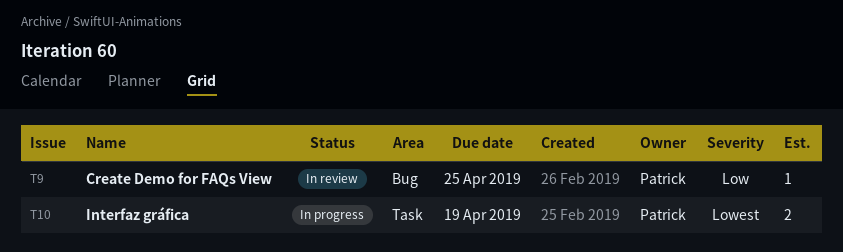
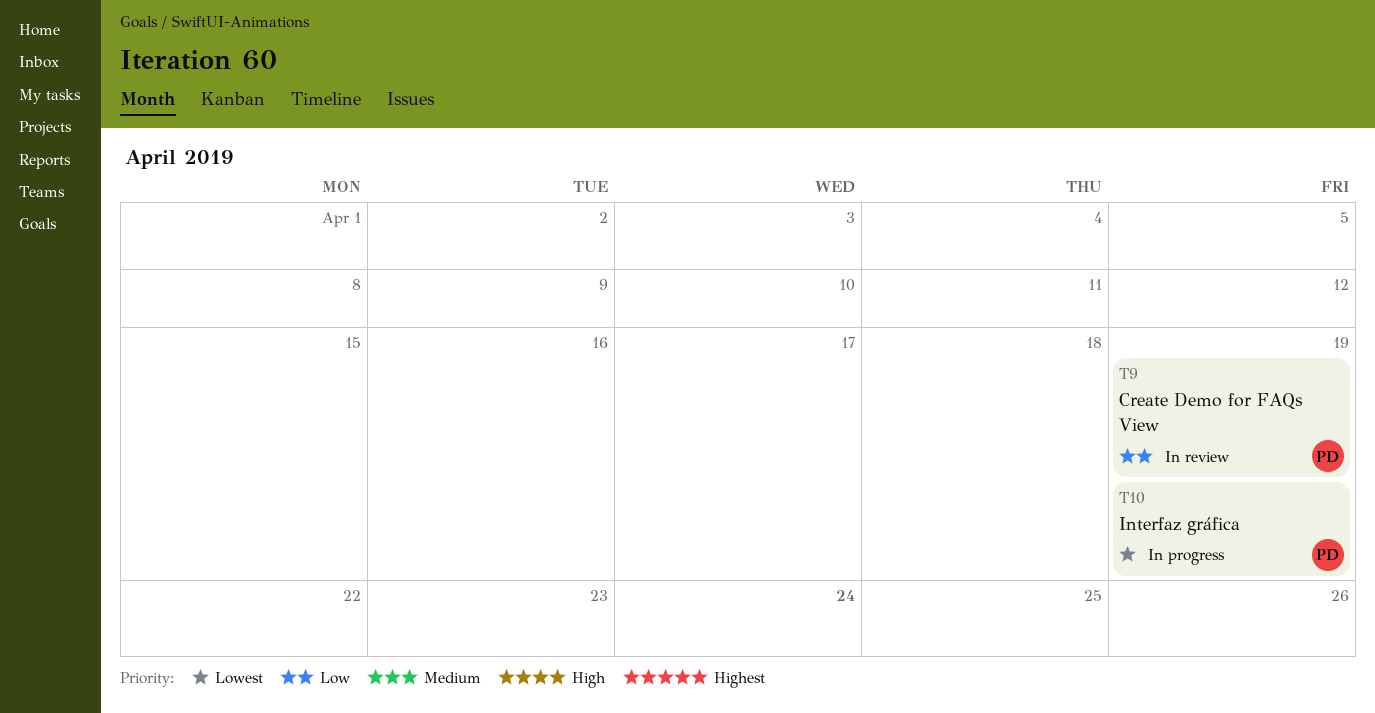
T9, due: Apr 25 -> Apr 19

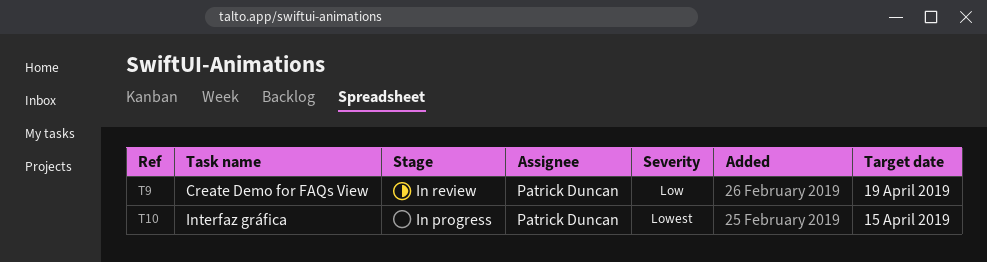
T10, due: Apr 19 -> Apr 15

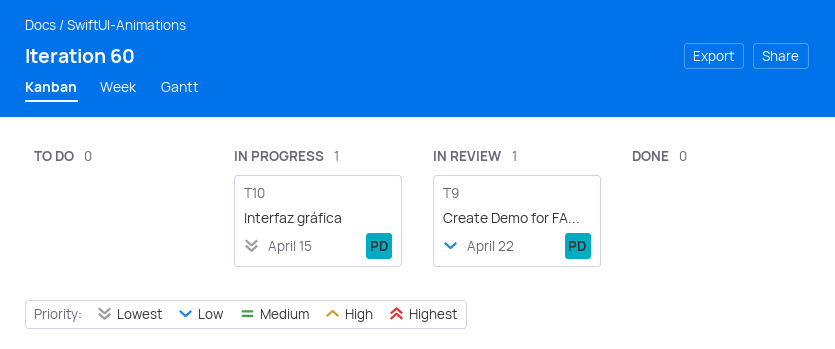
T9, due: Apr 19 -> Apr 22

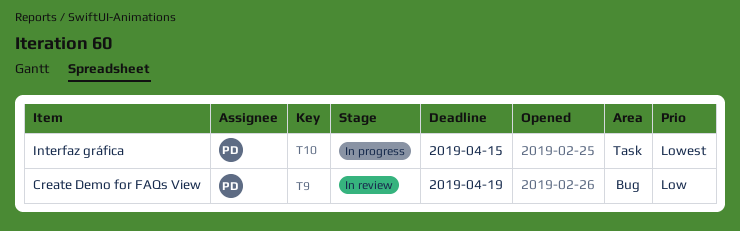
T9, due: Apr 22 -> Apr 19

